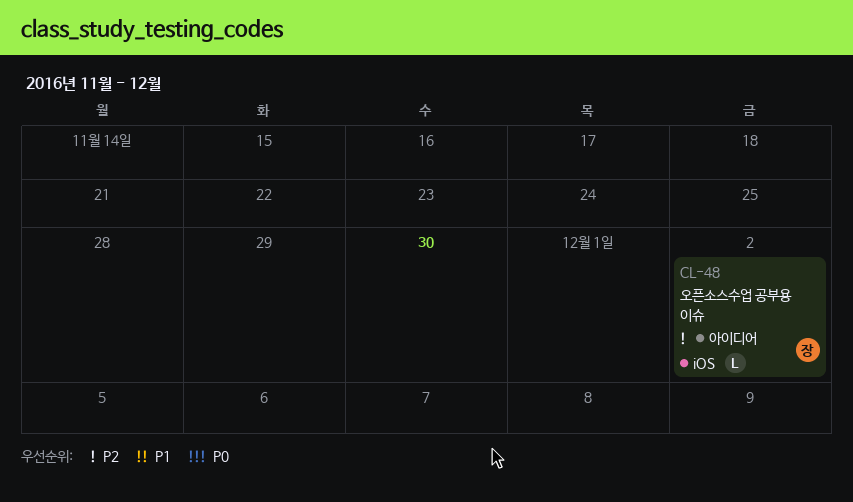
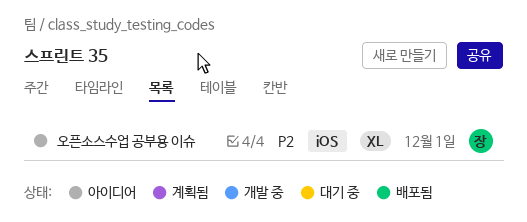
오픈소스수업 공부용 이슈, estimate: L -> XL
오픈소스수업 공부용 이슈, due: Dec 2 -> Dec 1

